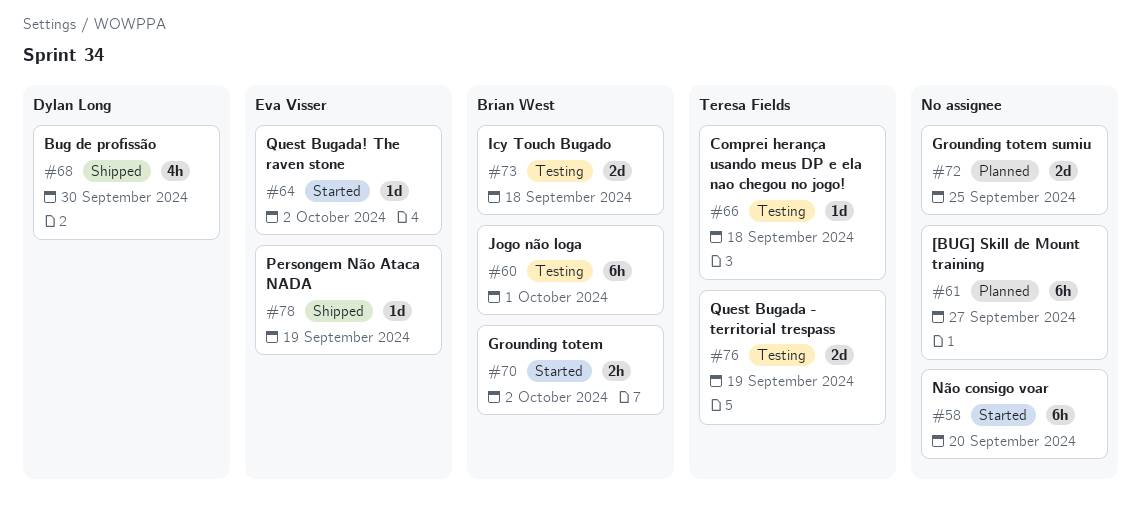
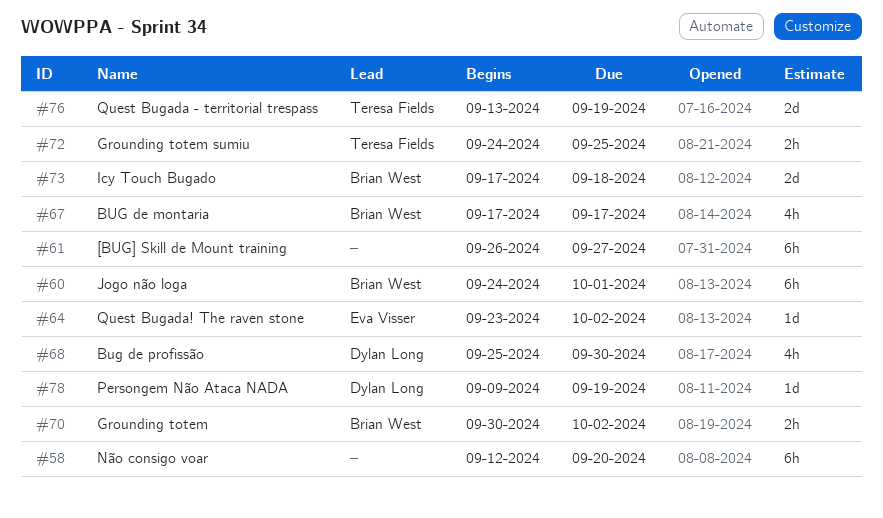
#66: present -> none
#67: none -> present
#72, owner: none -> Teresa Fields
#72, estimate: 2d -> 2h
#78, owner: Eva Visser -> Dylan Long

